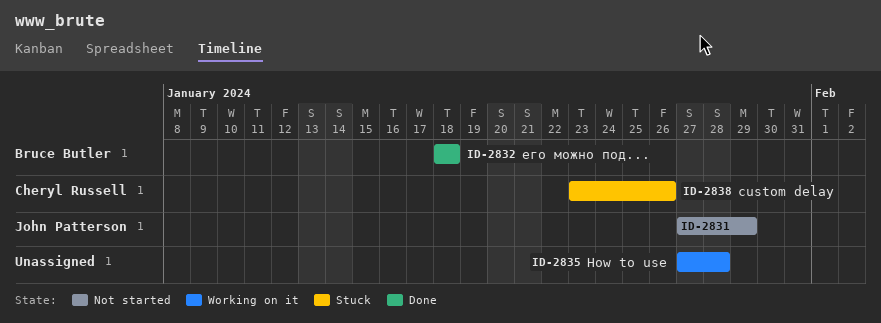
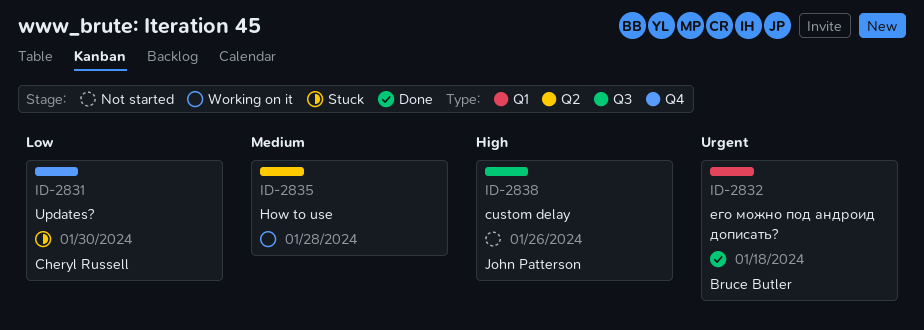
ID-2831, status: Not started -> Stuck
ID-2831, owner: John Patterson -> Cheryl Russell
ID-2831, due: Jan 29 -> Jan 30
ID-2838, status: Stuck -> Not started
ID-2838, owner: Cheryl Russell -> John Patterson

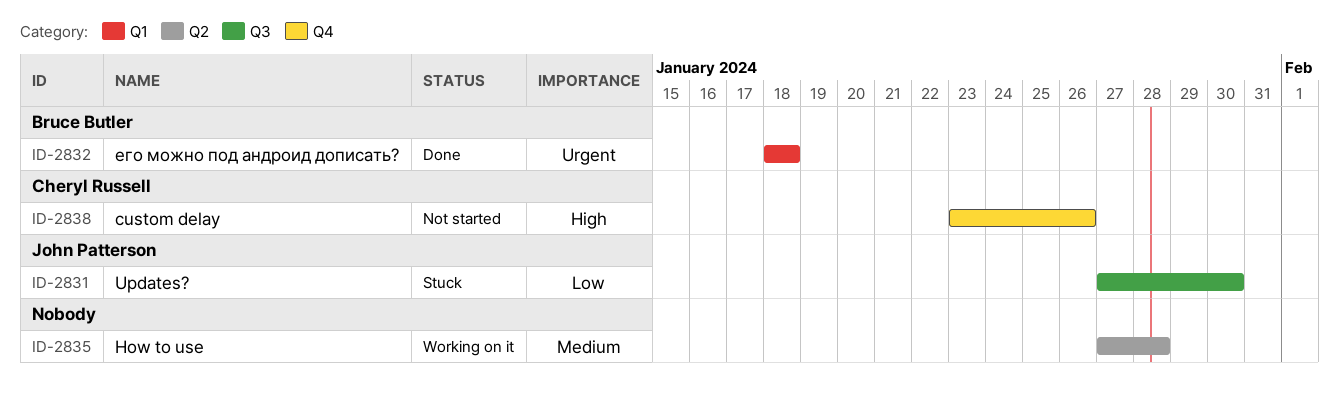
ID-2831, owner: Cheryl Russell -> John Patterson
ID-2831, label: Q4 -> Q3
ID-2838, owner: John Patterson -> Cheryl Russell
ID-2838, label: Q3 -> Q4

